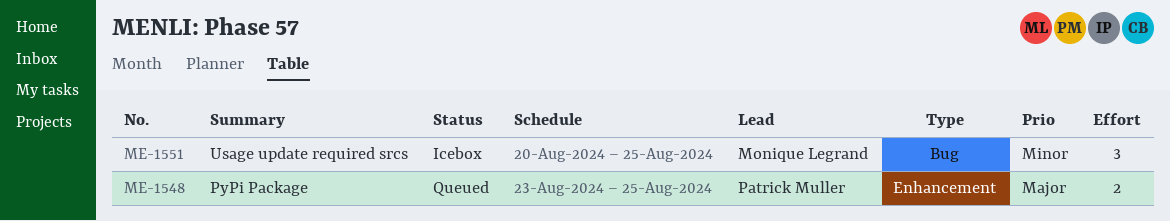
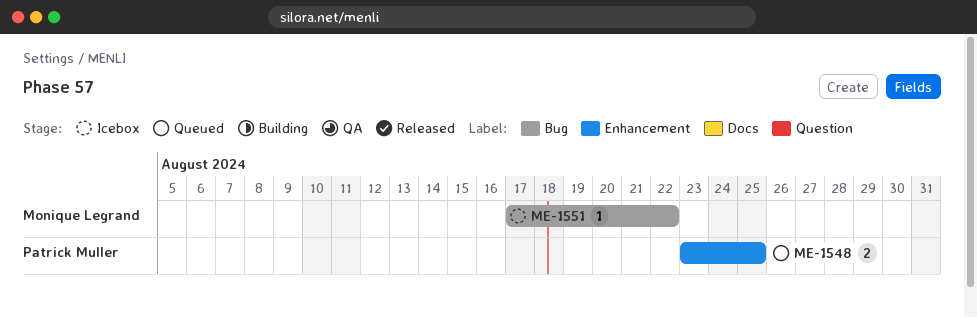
ME-1551, estimate: 3 -> 1
ME-1551, start: Aug 20 -> Aug 17
ME-1551, due: Aug 25 -> Aug 22

